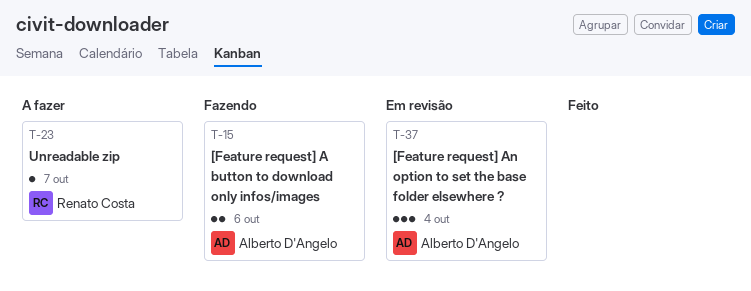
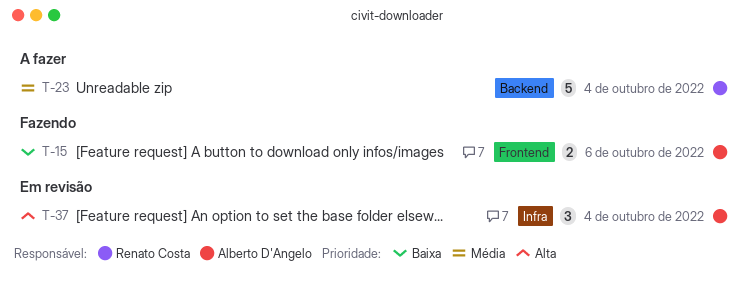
T-23, estimate: 1 -> 5
T-23, due: Oct 7 -> Oct 4

